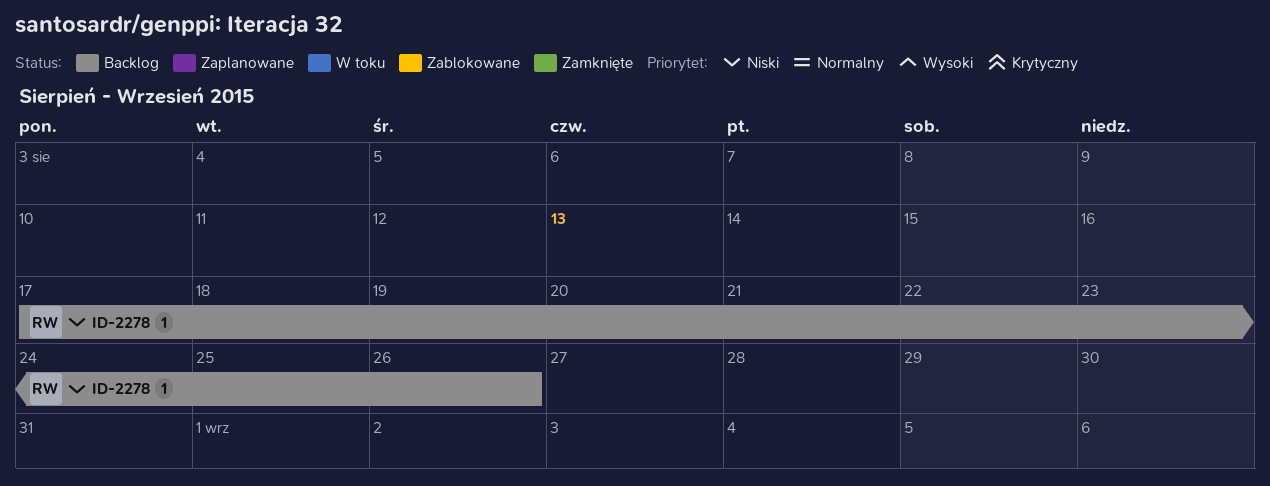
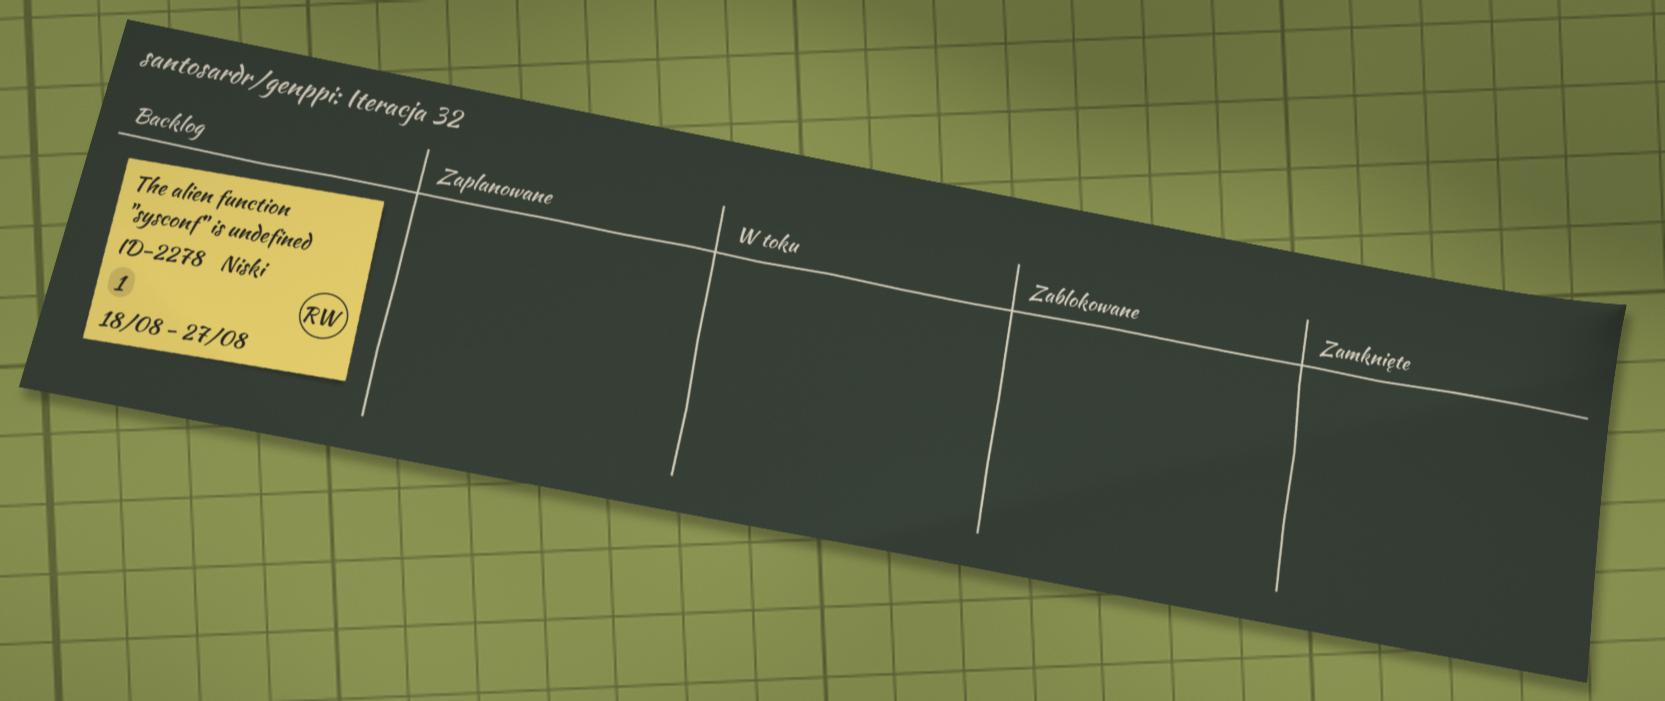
ID-2278, start: Aug 17 -> Aug 18
ID-2278, due: Aug 26 -> Aug 27

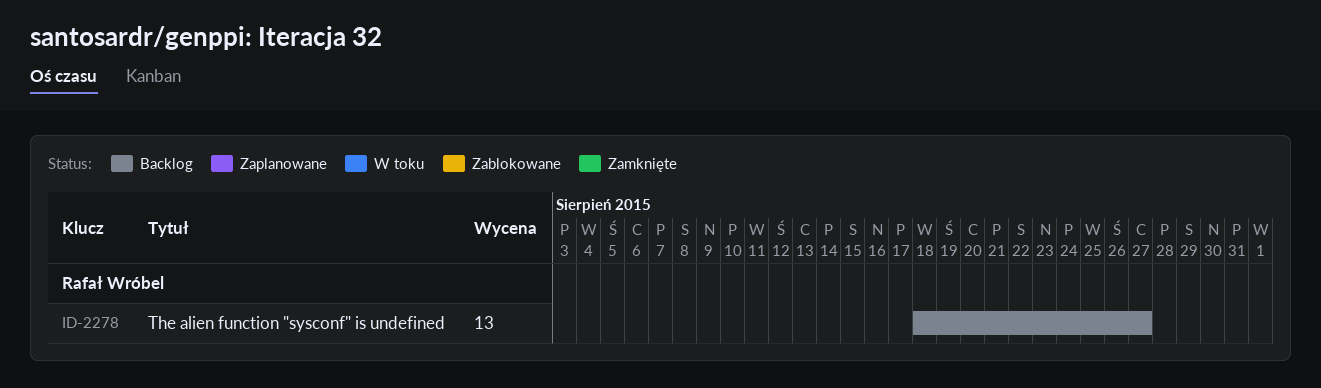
ID-2278, estimate: 1 -> 13

